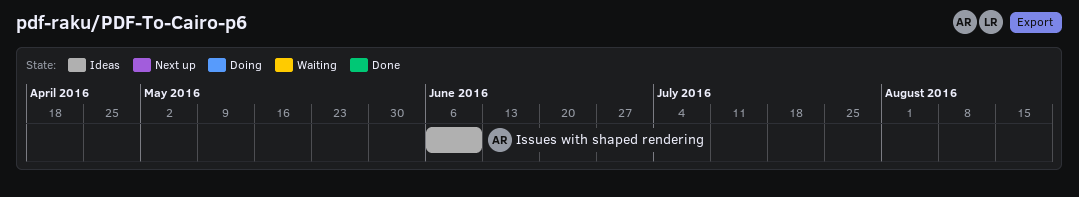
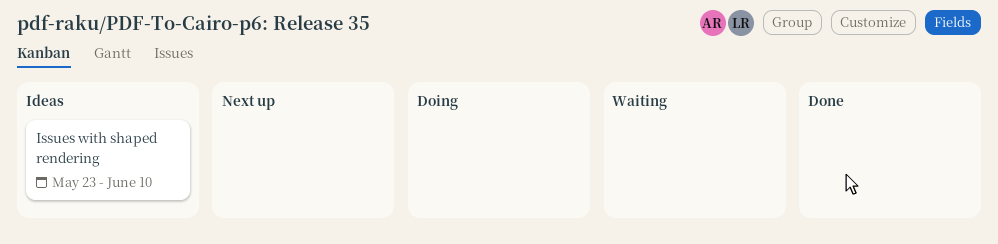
Issues with shaped rendering, start: Jun 6 -> May 23

